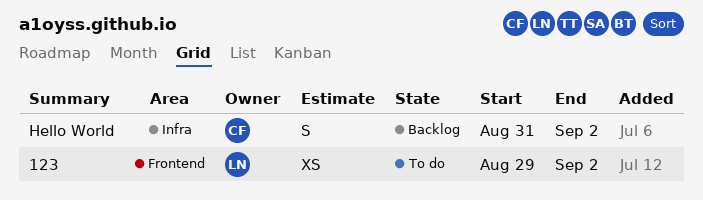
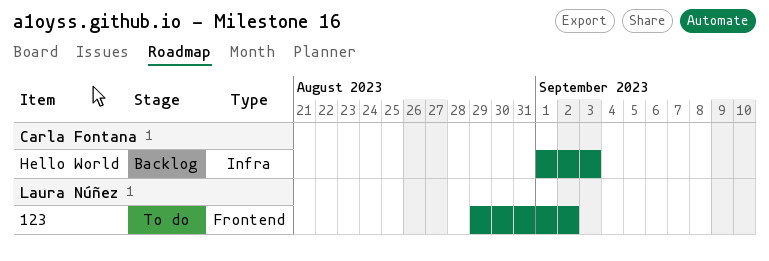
Hello World, start: Aug 31 -> Sep 1
Hello World, due: Sep 2 -> Sep 3

